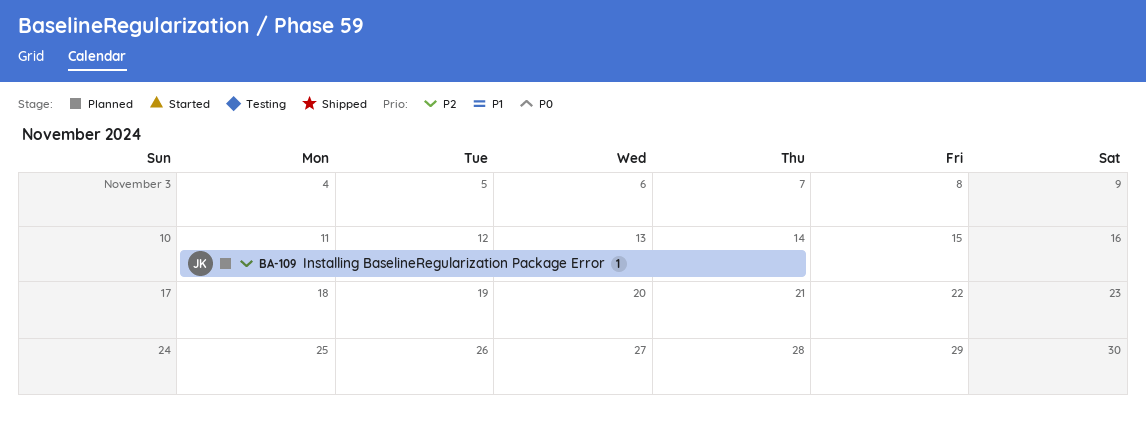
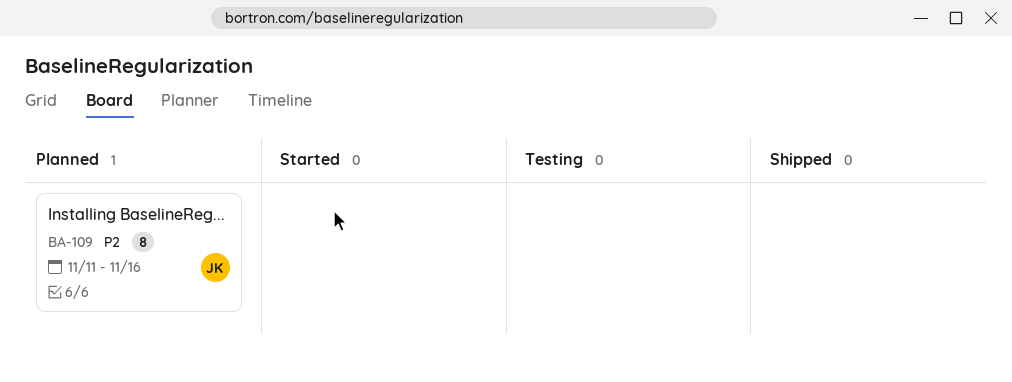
BA-109, estimate: 1 -> 8
BA-109, due: Nov 14 -> Nov 16

